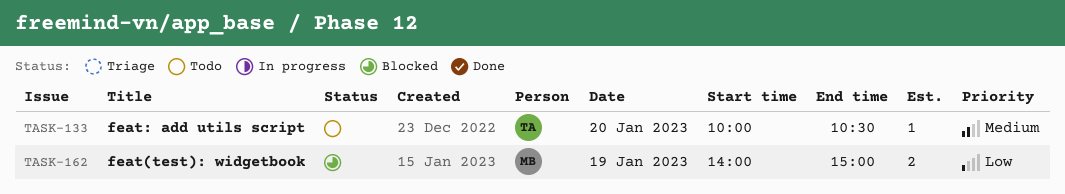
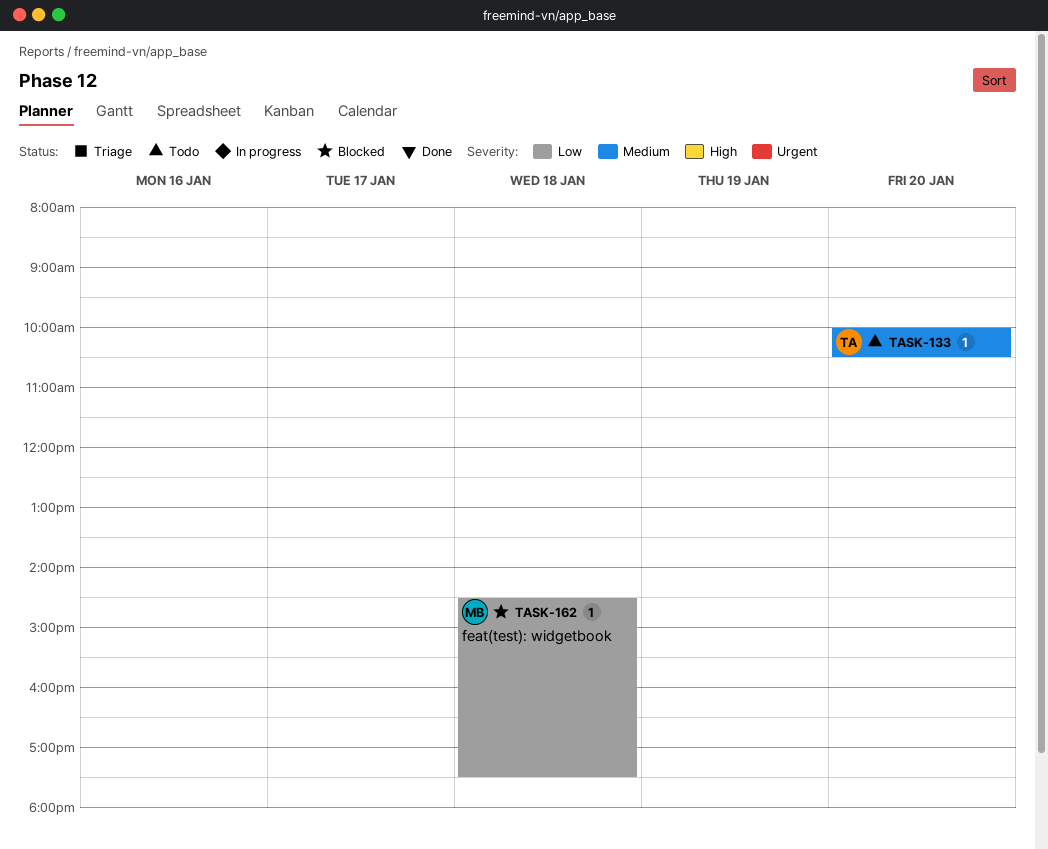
TASK-162, estimate: 2 -> 1
TASK-162, day: Jan 19 -> Jan 18
TASK-162, begins: 14:00 -> 14:30
TASK-162, ends: 15:00 -> 17:30

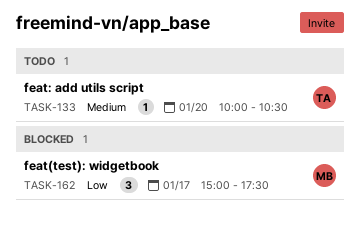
TASK-162, estimate: 1 -> 3
TASK-162, day: Jan 18 -> Jan 17
TASK-162, begins: 14:30 -> 15:00

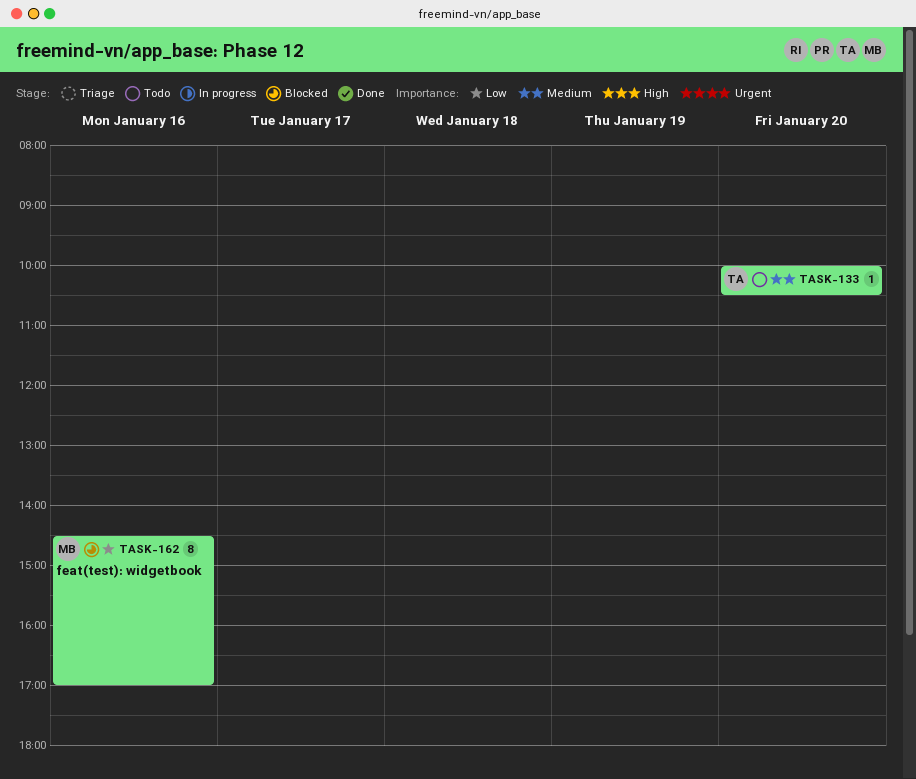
TASK-162, estimate: 3 -> 8
TASK-162, day: Jan 17 -> Jan 16
TASK-162, begins: 15:00 -> 14:30
TASK-162, ends: 17:30 -> 17:00

